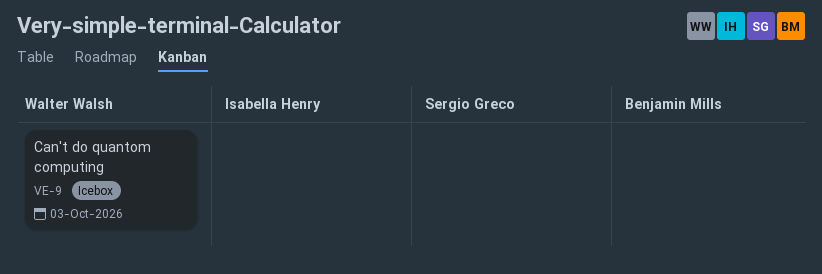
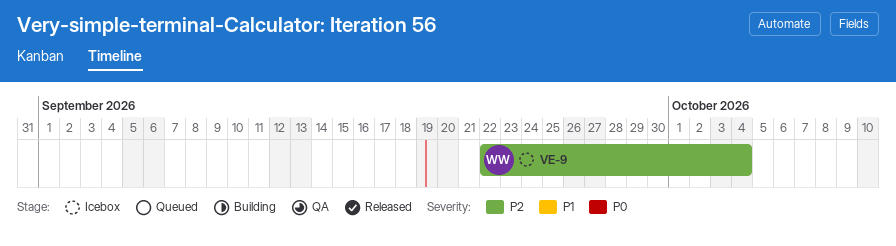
VE-9, due: Oct 3 -> Oct 4

